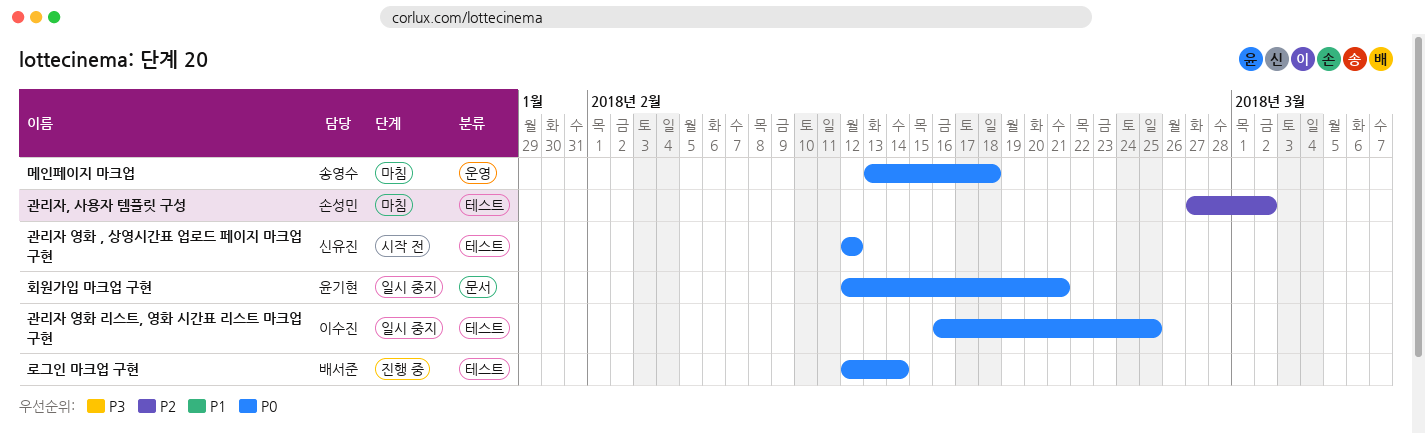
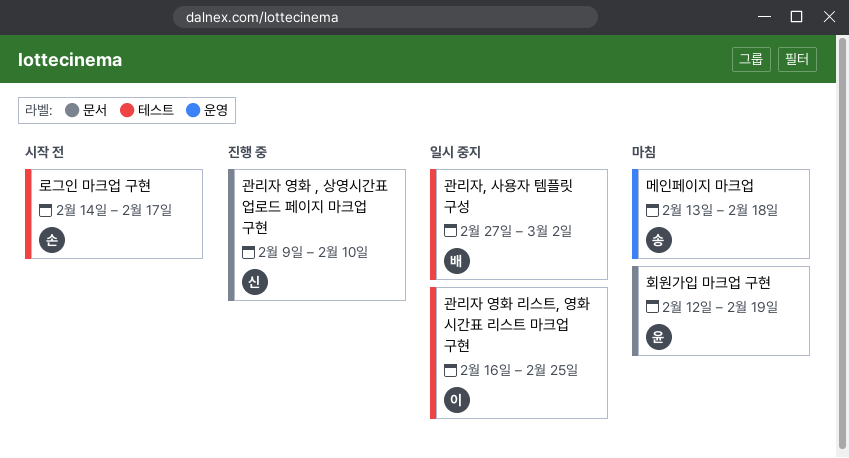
관리자 영화 , 상영시간표 업로드 페이지 마크업 구현, status: 시작 전 -> 진행 중
관리자 영화 , 상영시간표 업로드 페이지 마크업 구현, label: 테스트 -> 문서
관리자 영화 , 상영시간표 업로드 페이지 마크업 구현, start: Feb 12 -> Feb 9
관리자 영화 , 상영시간표 업로드 페이지 마크업 구현, due: Feb 12 -> Feb 10
관리자, 사용자 템플릿 구성, status: 마침 -> 일시 중지
관리자, 사용자 템플릿 구성, owner: 손성민 -> 배서준
로그인 마크업 구현, status: 진행 중 -> 시작 전
로그인 마크업 구현, owner: 배서준 -> 손성민
로그인 마크업 구현, start: Feb 12 -> Feb 14
로그인 마크업 구현, due: Feb 14 -> Feb 17
회원가입 마크업 구현, status: 일시 중지 -> 마침
회원가입 마크업 구현, due: Feb 21 -> Feb 19

